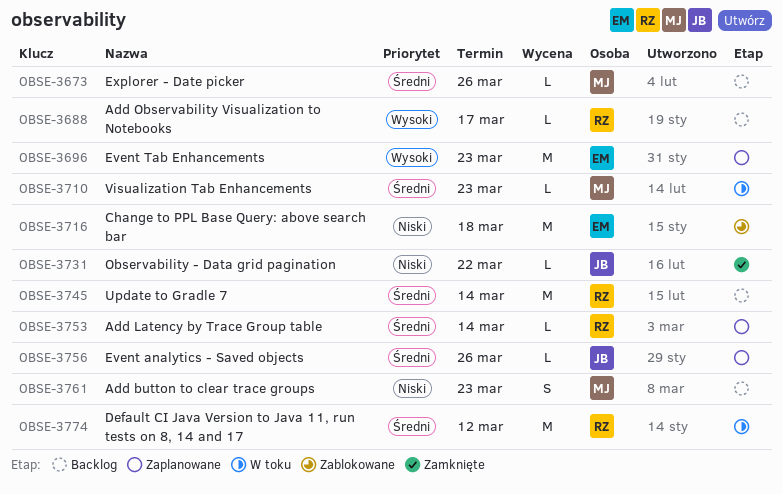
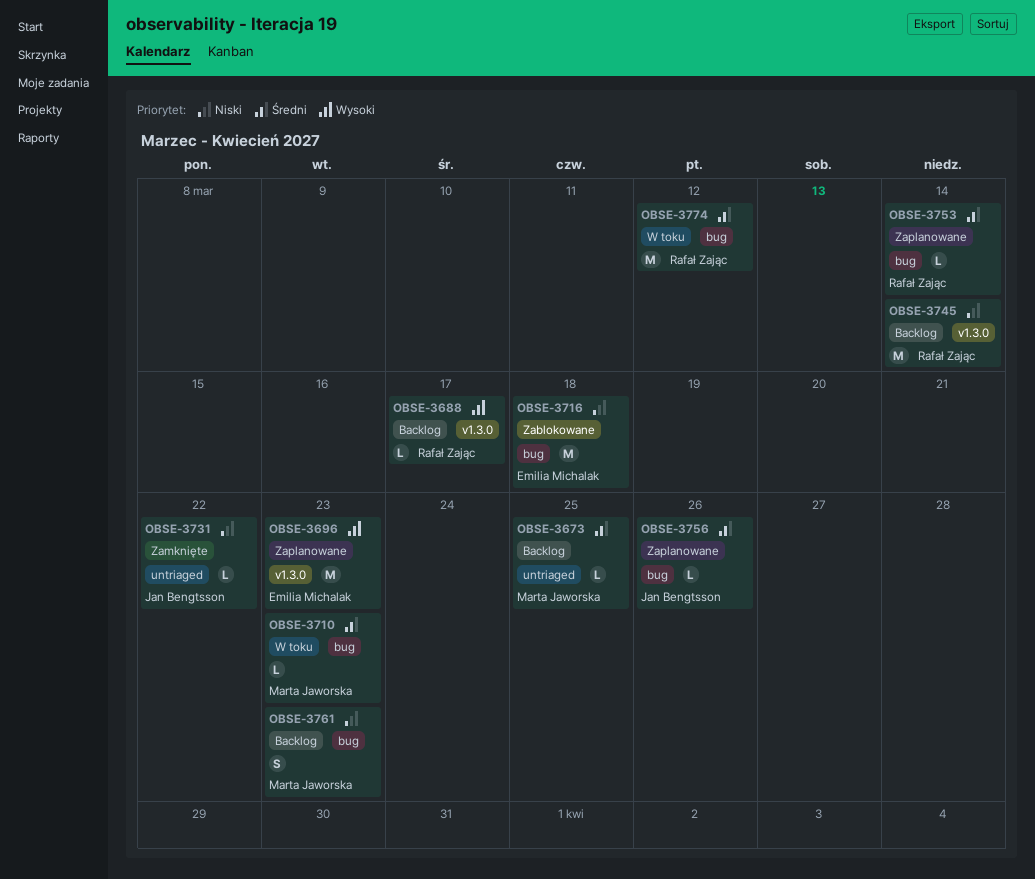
OBSE-3673, due: Mar 26 -> Mar 25
OBSE-3745, priority: Średni -> Niski

